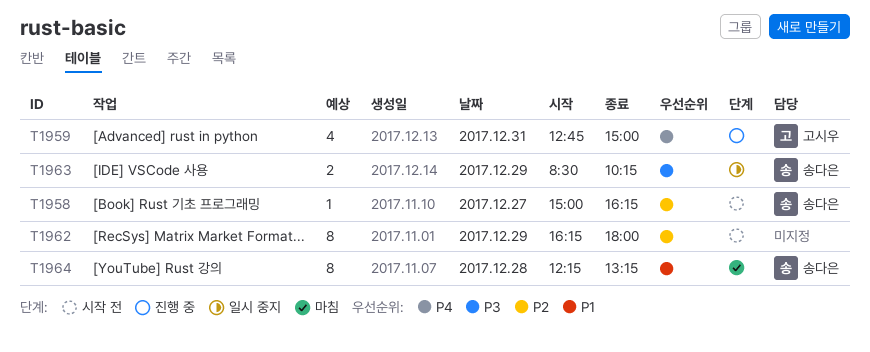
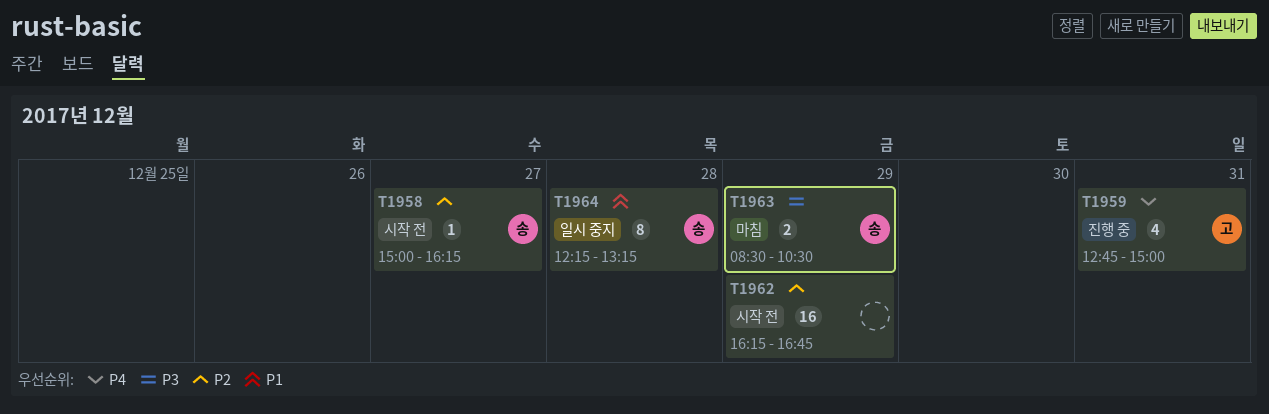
T1962, estimate: 8 -> 16
T1962, ends: 18:00 -> 16:45
T1963, status: 일시 중지 -> 마침
T1963, ends: 10:15 -> 10:30
T1964, status: 마침 -> 일시 중지

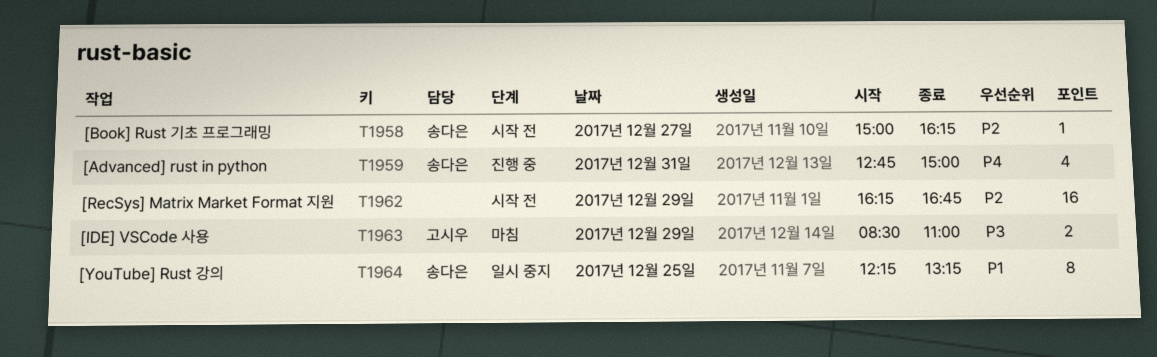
T1959, owner: 고시우 -> 송다은
T1963, owner: 송다은 -> 고시우
T1963, ends: 10:30 -> 11:00
T1964, day: Dec 28 -> Dec 25

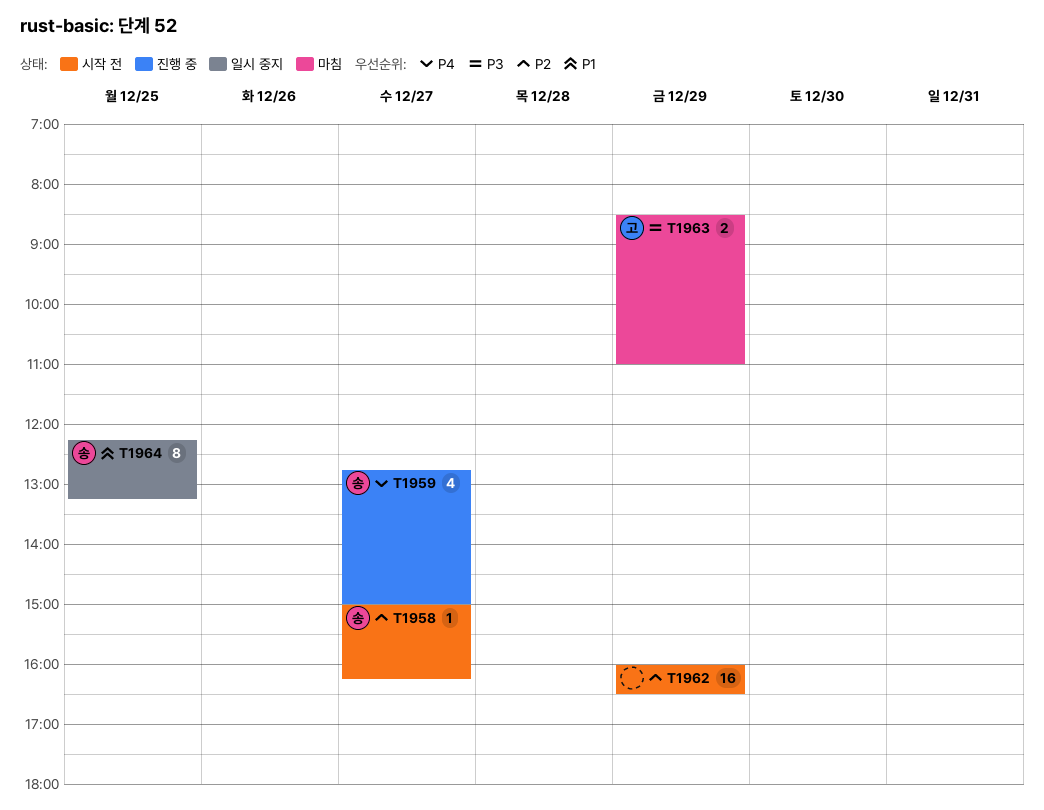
T1959, day: Dec 31 -> Dec 27
T1962, begins: 16:15 -> 16:00
T1962, ends: 16:45 -> 16:30

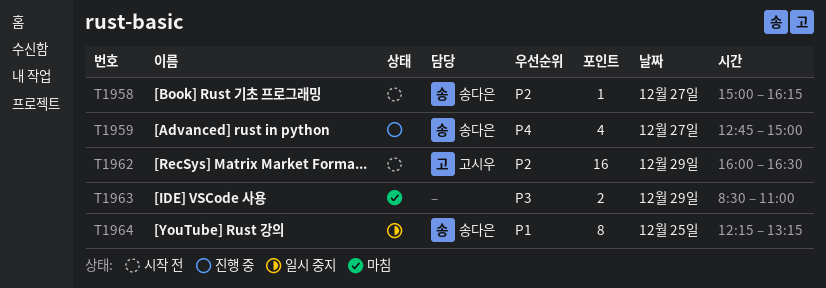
T1962, owner: none -> 고시우
T1963, owner: 고시우 -> none

